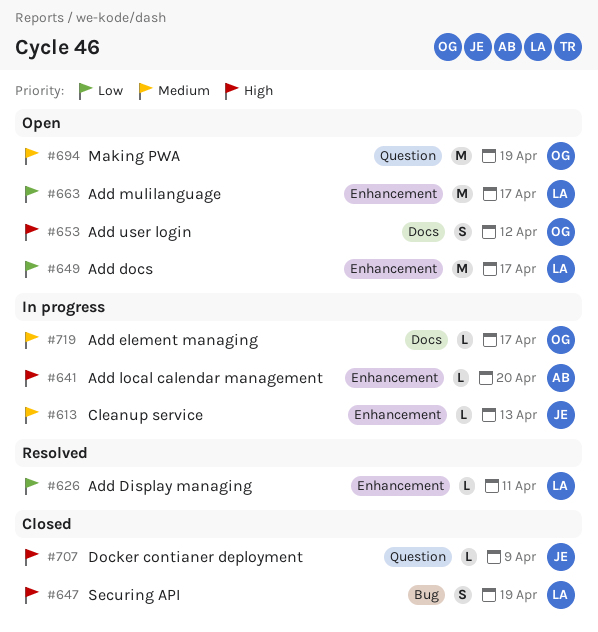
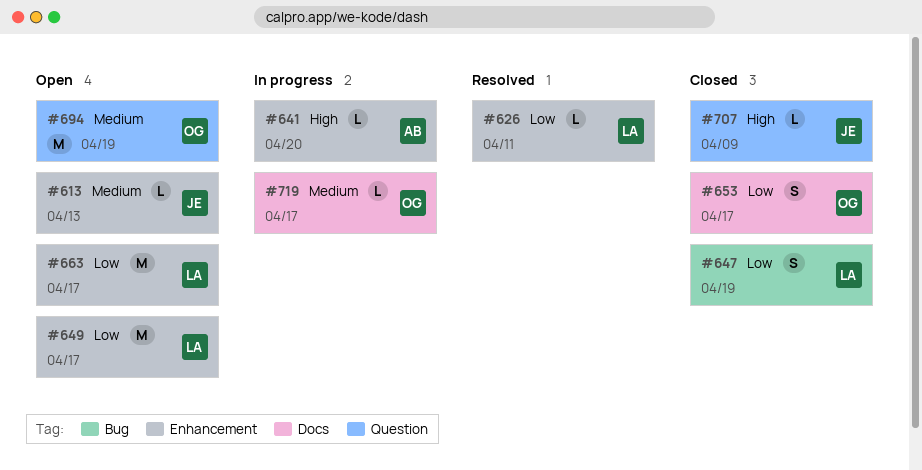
#613, status: In progress -> Open
#647, priority: High -> Low
#653, status: Open -> Closed
#653, priority: High -> Low
#653, due: Apr 12 -> Apr 17

